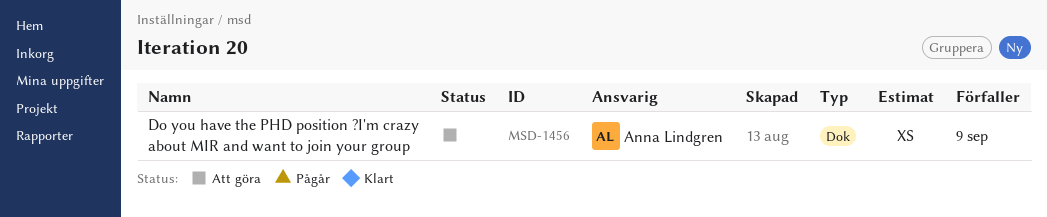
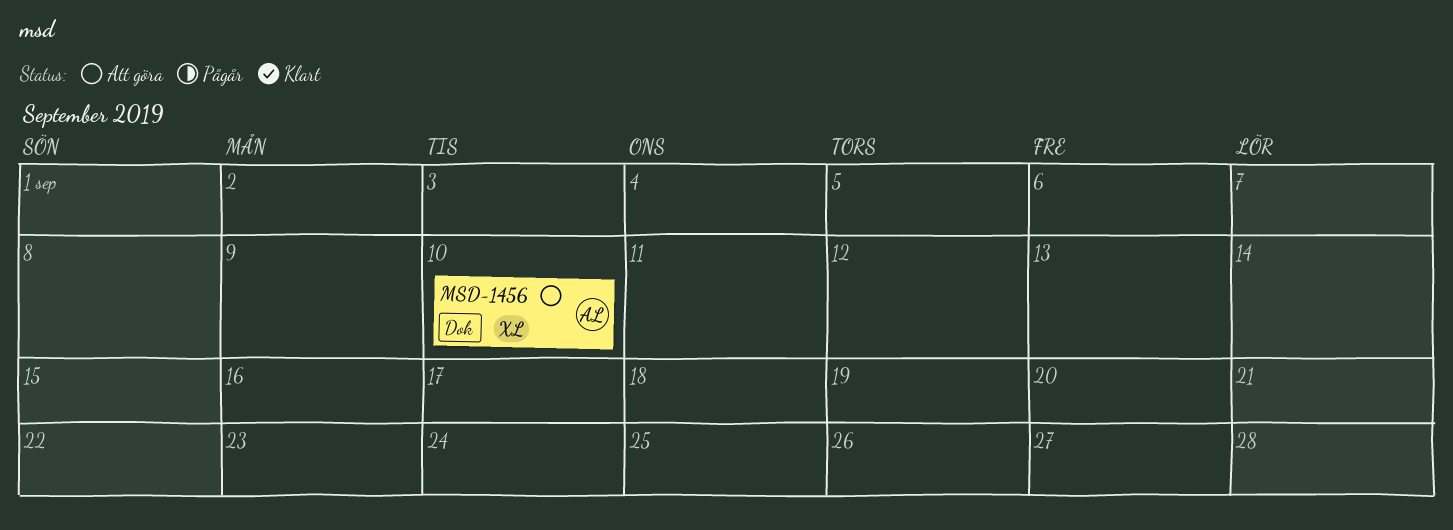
MSD-1456, estimate: XS -> XL
MSD-1456, due: Sep 9 -> Sep 10

